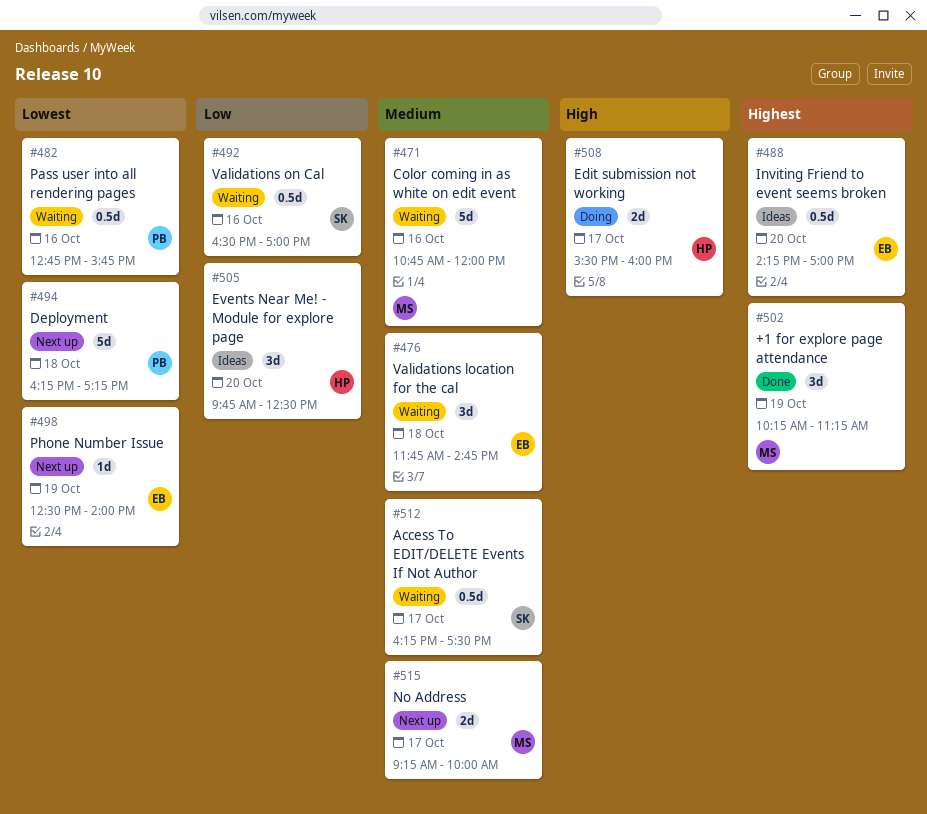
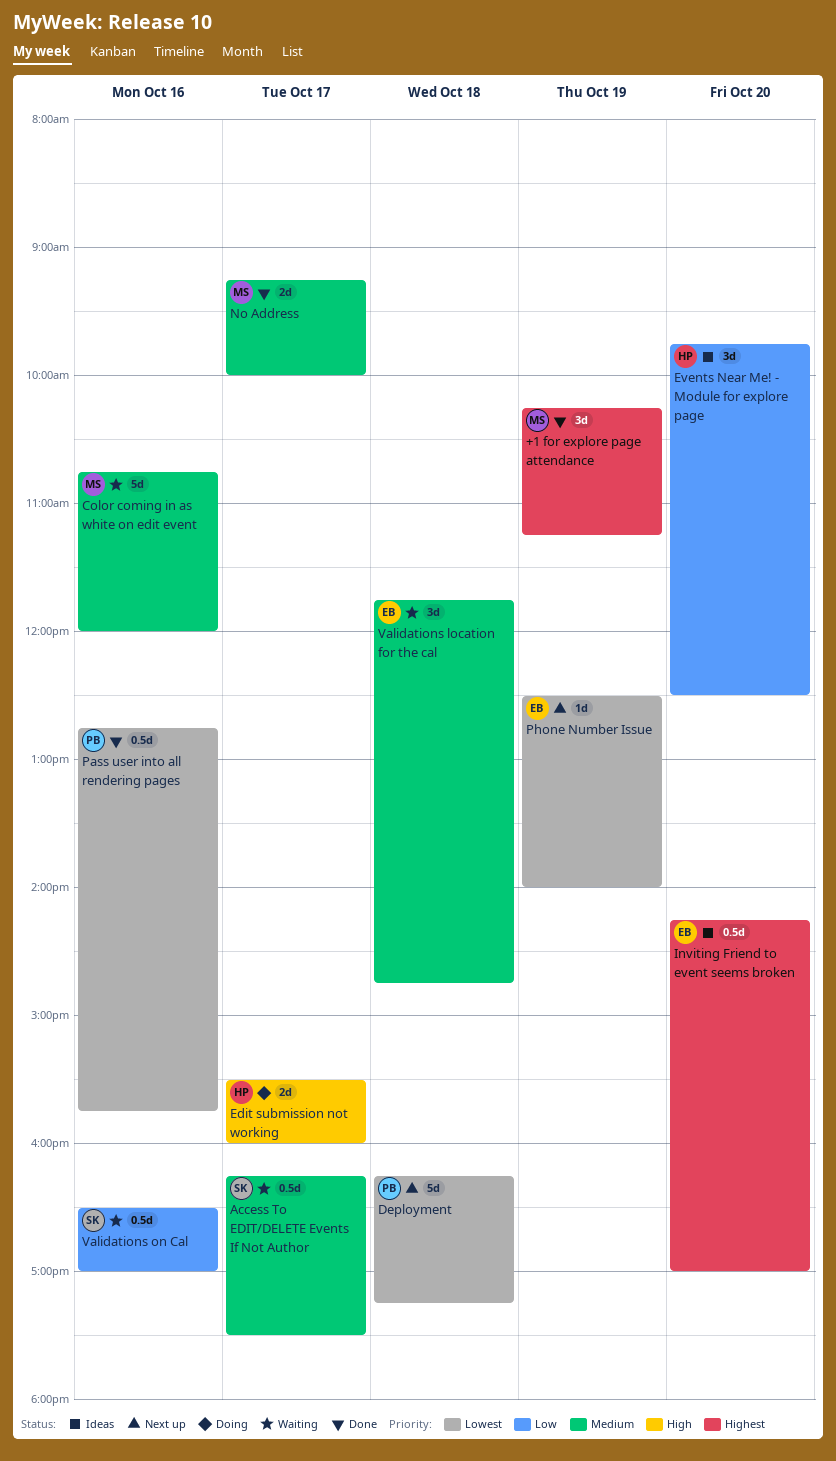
No Address, status: Next up -> Done
Pass user into all rendering pages, status: Waiting -> Done

